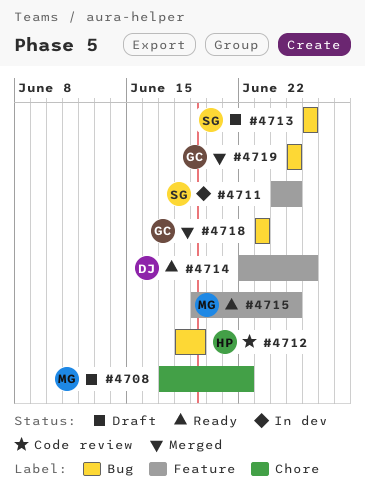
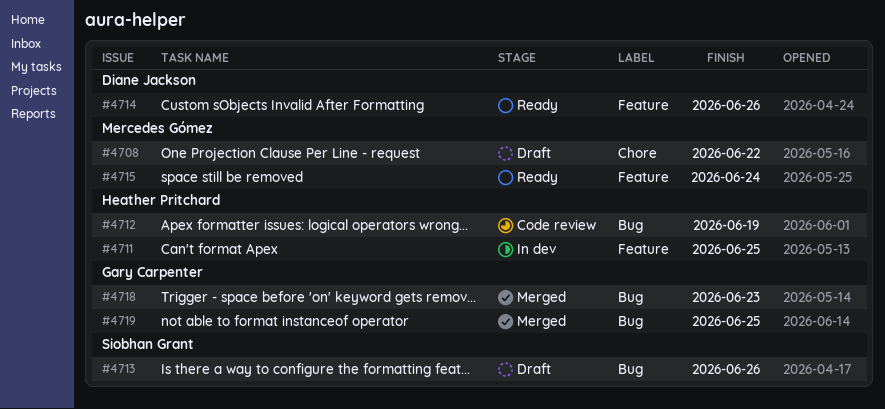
#4711, owner: Siobhan Grant -> Heather Pritchard
#4715, due: Jun 25 -> Jun 24

